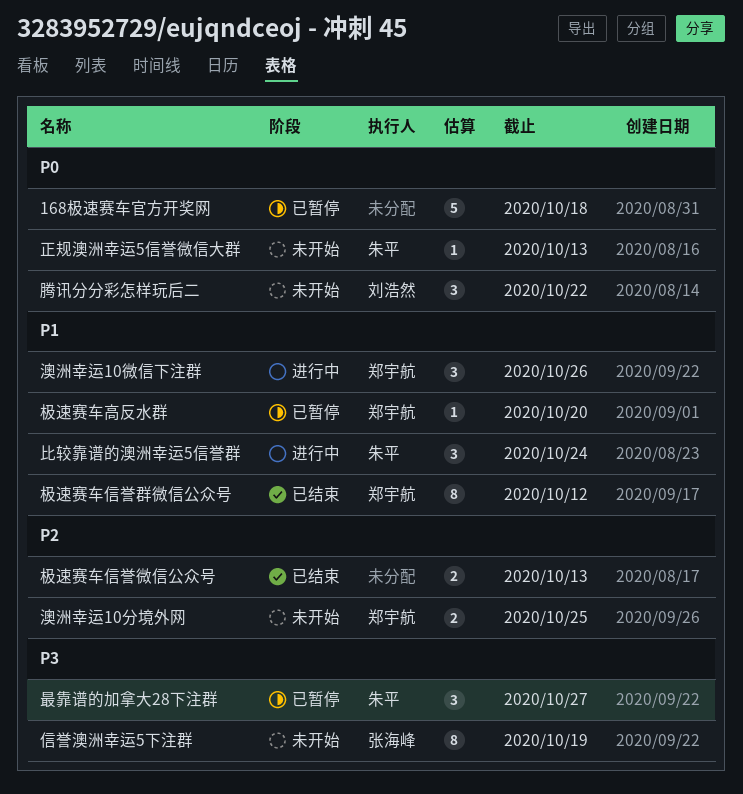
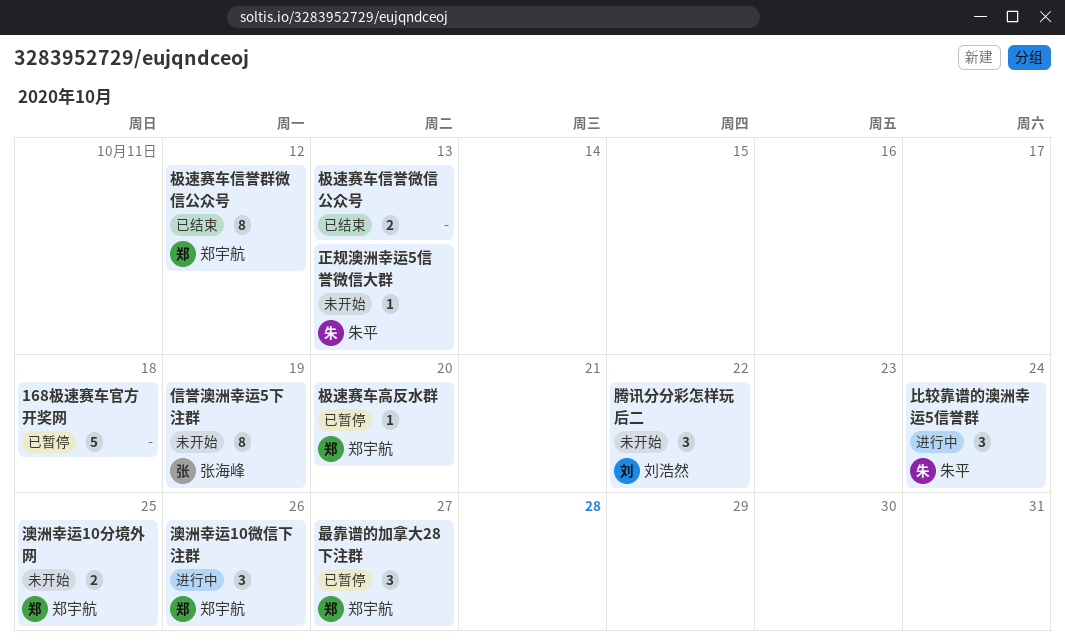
最靠谱的加拿大28下注群, owner: 朱平 -> 郑宇航

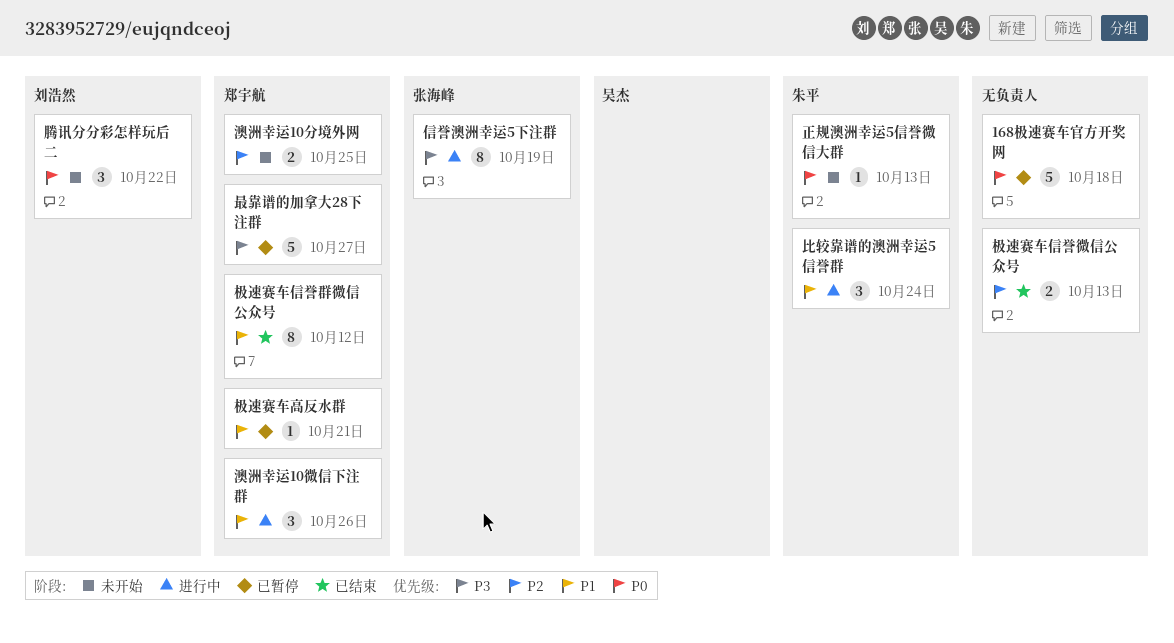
信誉澳洲幸运5下注群, status: 未开始 -> 进行中
最靠谱的加拿大28下注群, estimate: 3 -> 5
极速赛车高反水群, due: Oct 20 -> Oct 21

